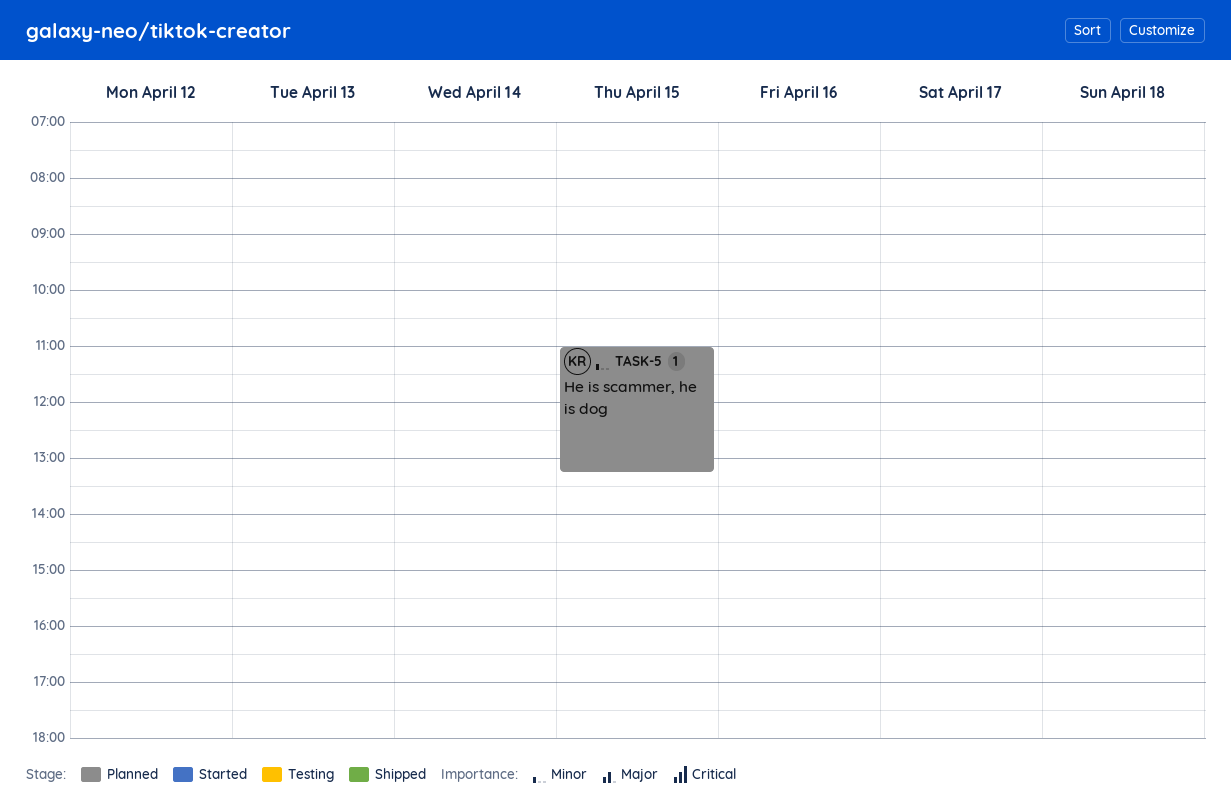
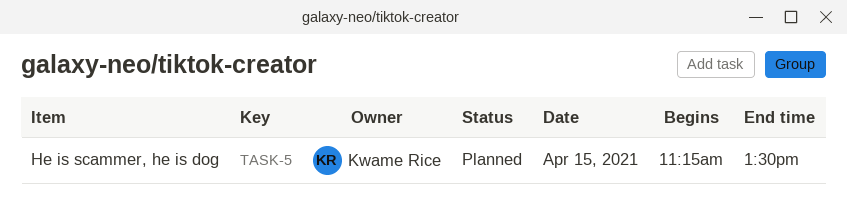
TASK-5, begins: 11:00 -> 11:15
TASK-5, ends: 13:15 -> 13:30

